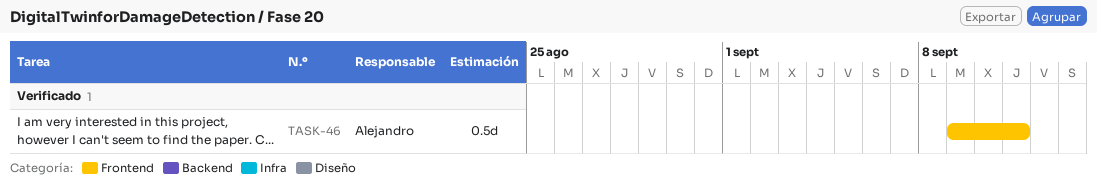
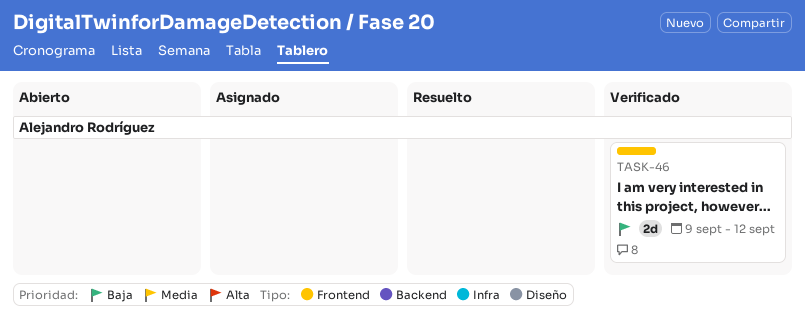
TASK-46, estimate: 0.5d -> 2d
TASK-46, due: Sep 11 -> Sep 12

